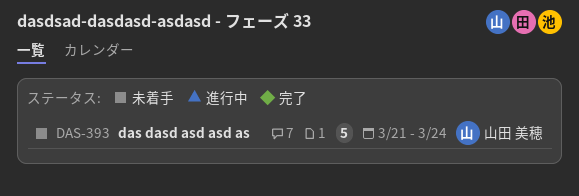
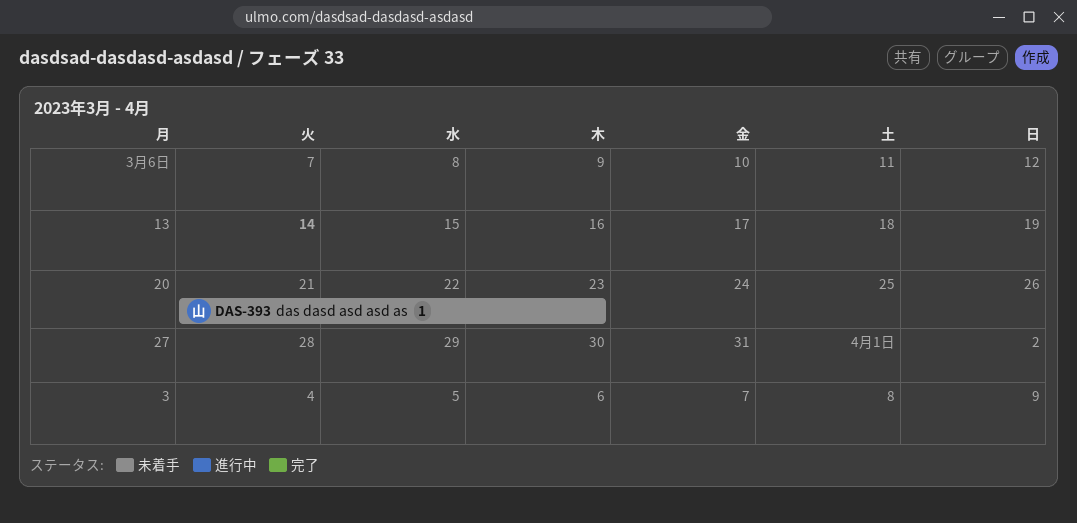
DAS-393, estimate: 5 -> 1
DAS-393, due: Mar 24 -> Mar 23

